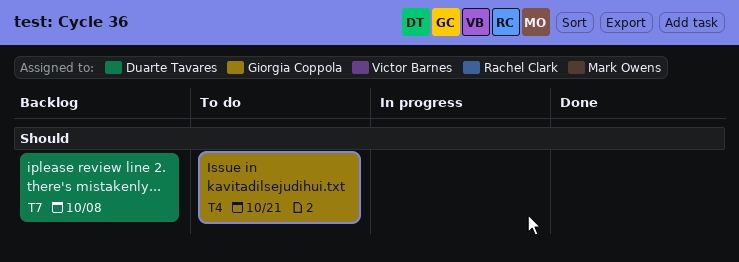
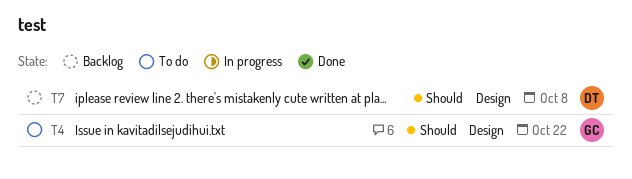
T4, due: Oct 21 -> Oct 22

